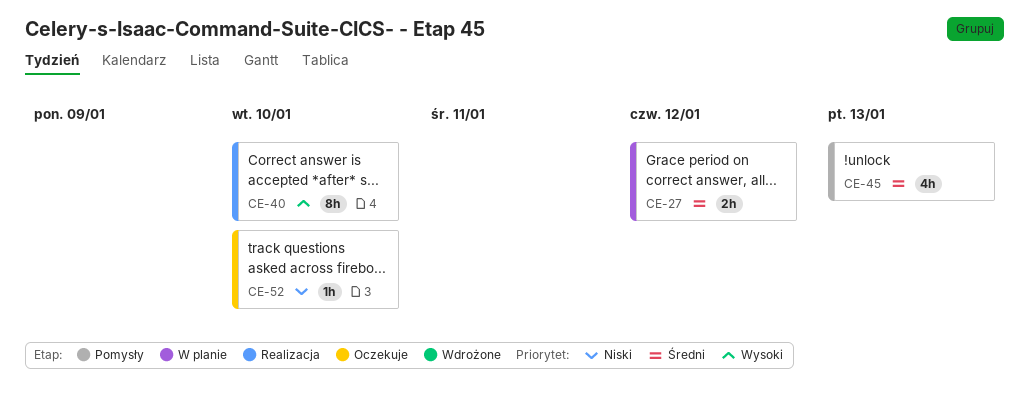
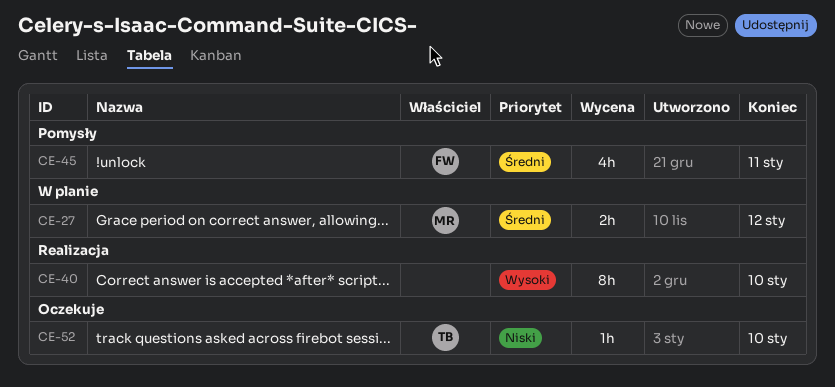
CE-45, due: Jan 13 -> Jan 11

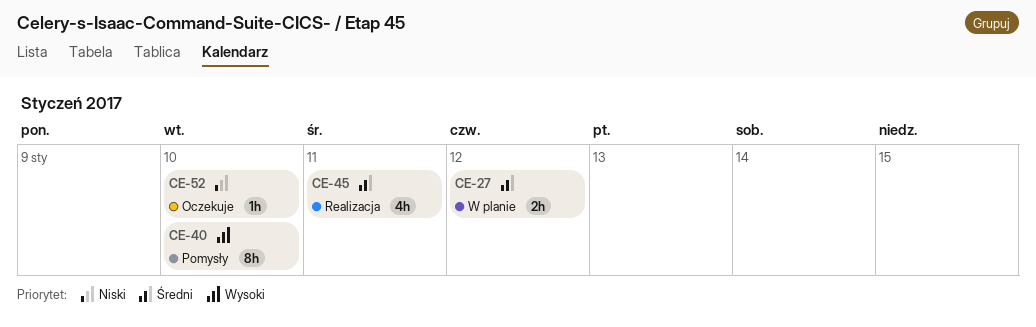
CE-40, status: Realizacja -> Pomysły
CE-45, status: Pomysły -> Realizacja

